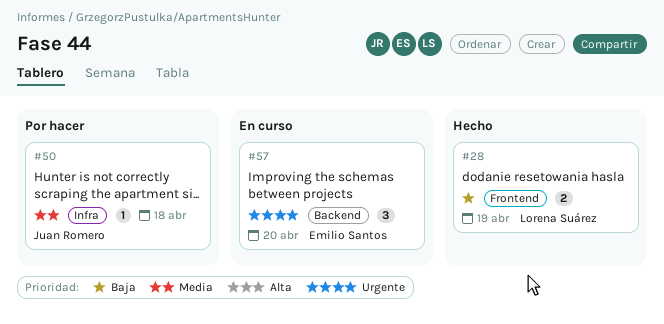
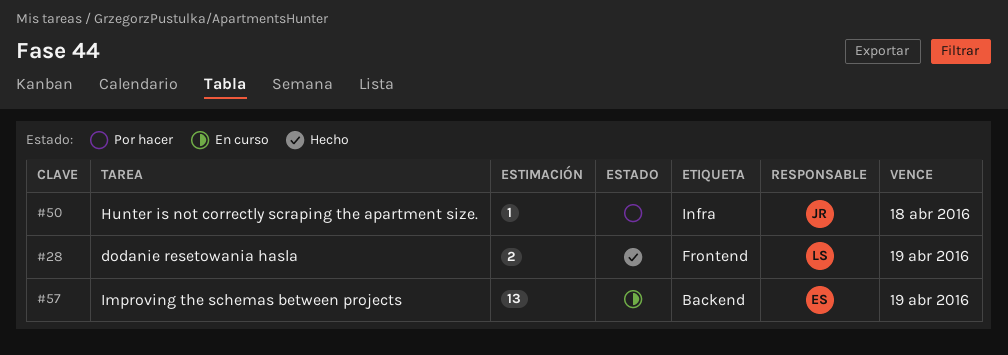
#57, estimate: 3 -> 13
#57, due: Apr 20 -> Apr 19

